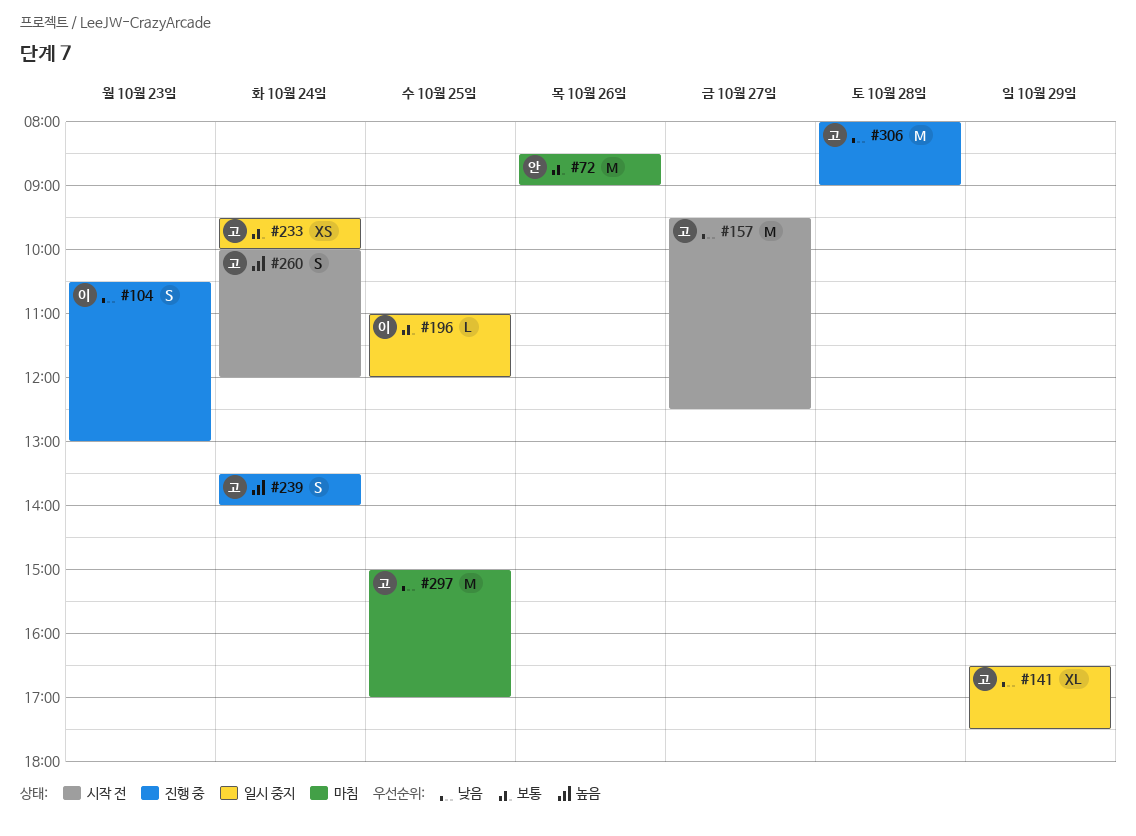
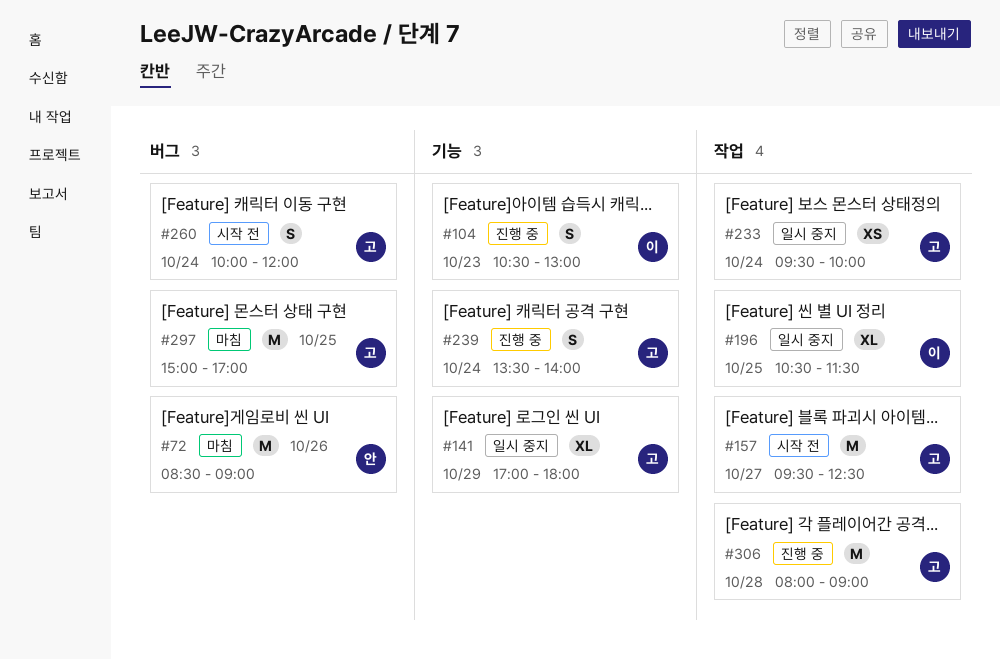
#141, begins: 16:30 -> 17:00
#141, ends: 17:30 -> 18:00
#196, estimate: L -> XL
#196, begins: 11:00 -> 10:30
#196, ends: 12:00 -> 11:30

